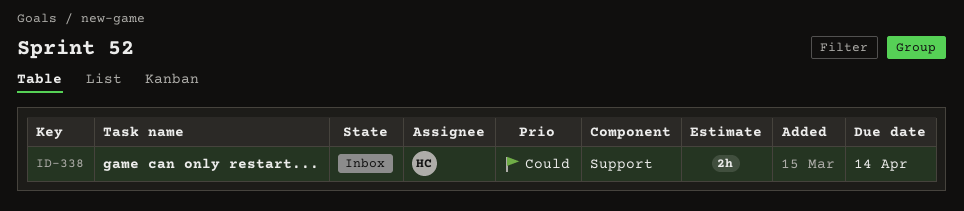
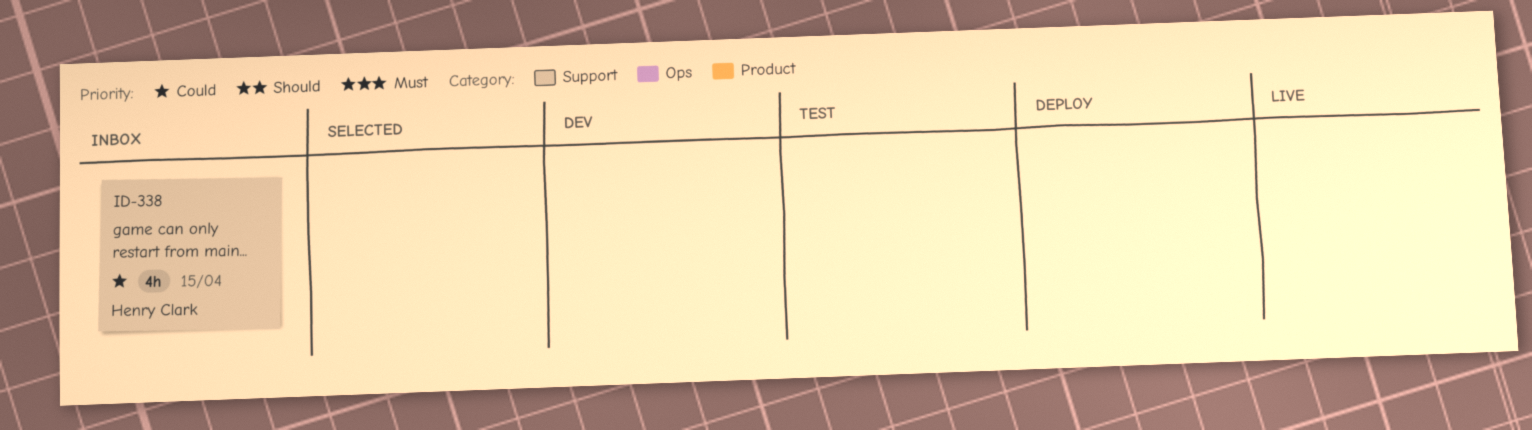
ID-338, estimate: 2h -> 4h
ID-338, due: Apr 14 -> Apr 15

